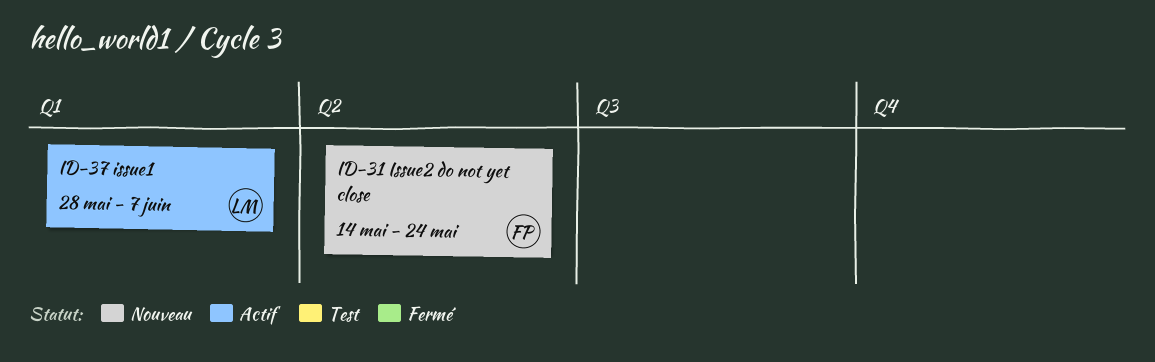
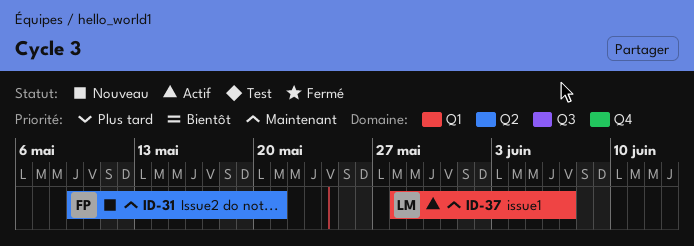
ID-31, start: May 14 -> May 9
ID-31, due: May 24 -> May 21

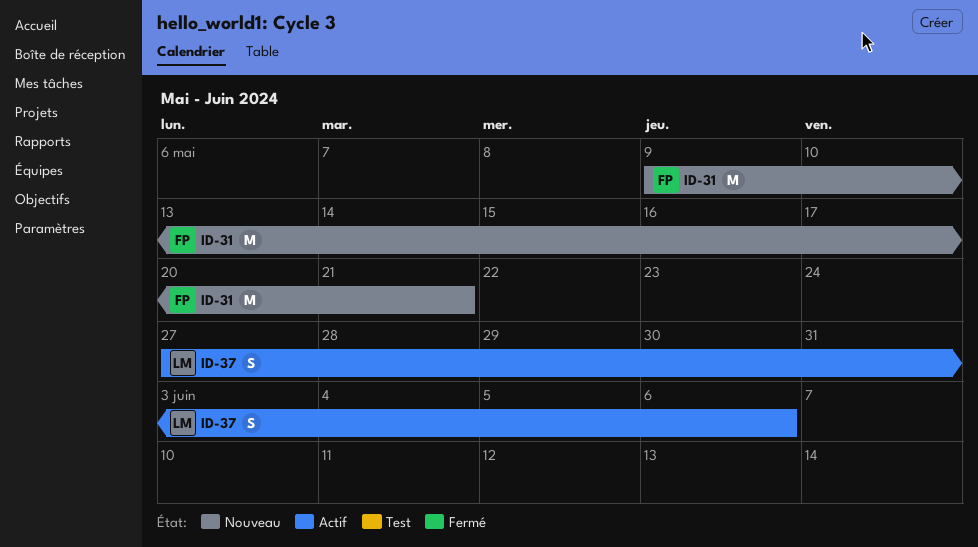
ID-37, start: May 28 -> May 27
ID-37, due: Jun 7 -> Jun 6

